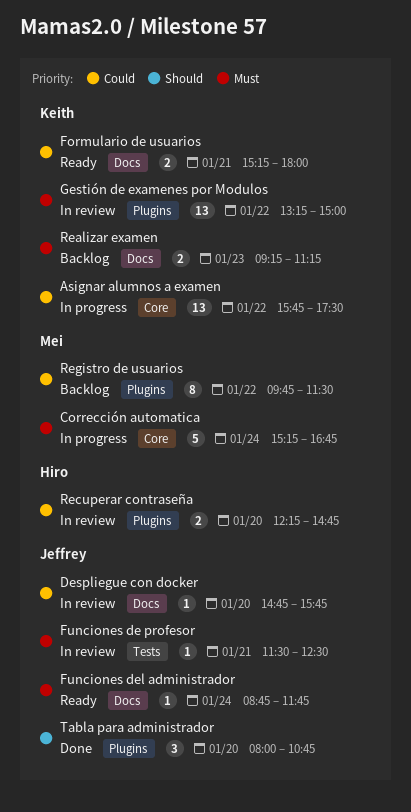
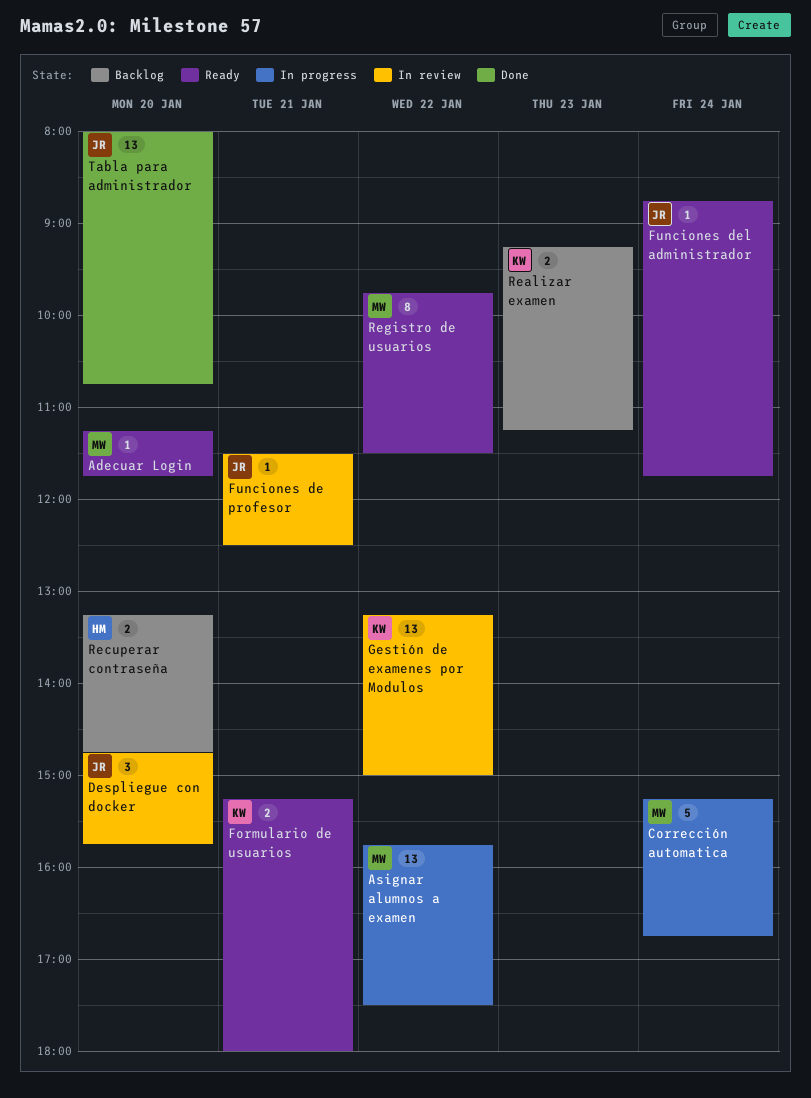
Adecuar Login: none -> present
Asignar alumnos a examen, owner: Keith -> Mei
Despliegue con docker, estimate: 1 -> 3
Recuperar contraseña, status: In review -> Backlog
Recuperar contraseña, begins: 12:15 -> 13:15
Registro de usuarios, status: Backlog -> Ready
Tabla para administrador, estimate: 3 -> 13

